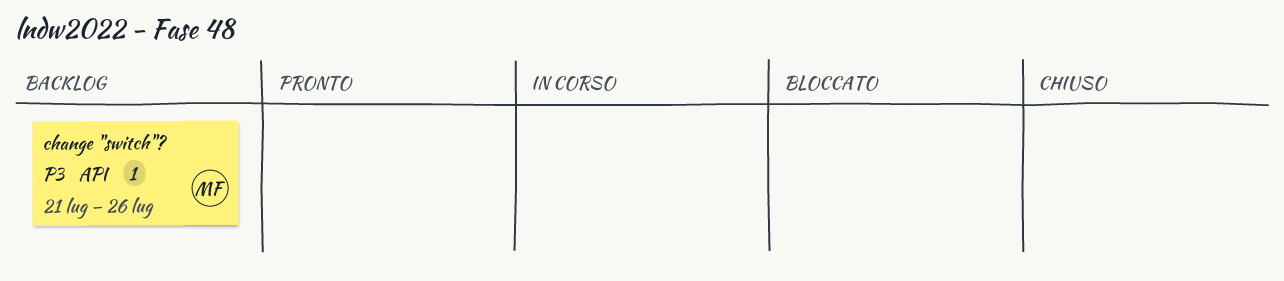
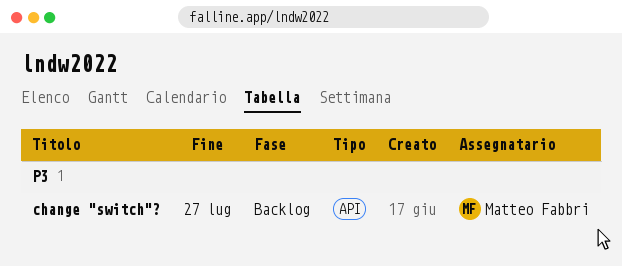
change "switch"?, due: Jul 26 -> Jul 27

